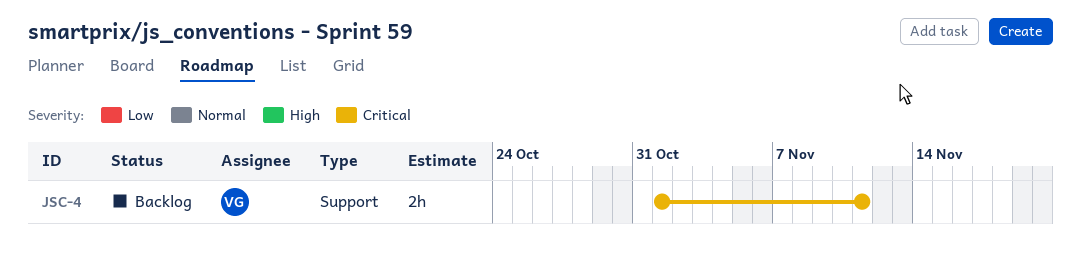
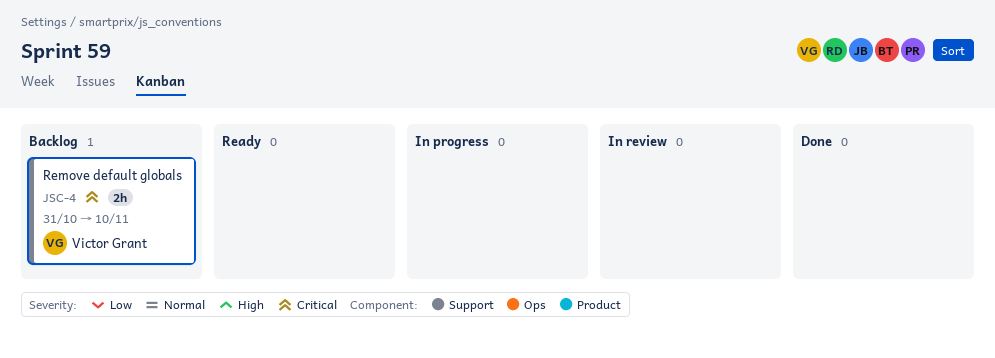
JSC-4, start: Nov 1 -> Oct 31
JSC-4, due: Nov 11 -> Nov 10

